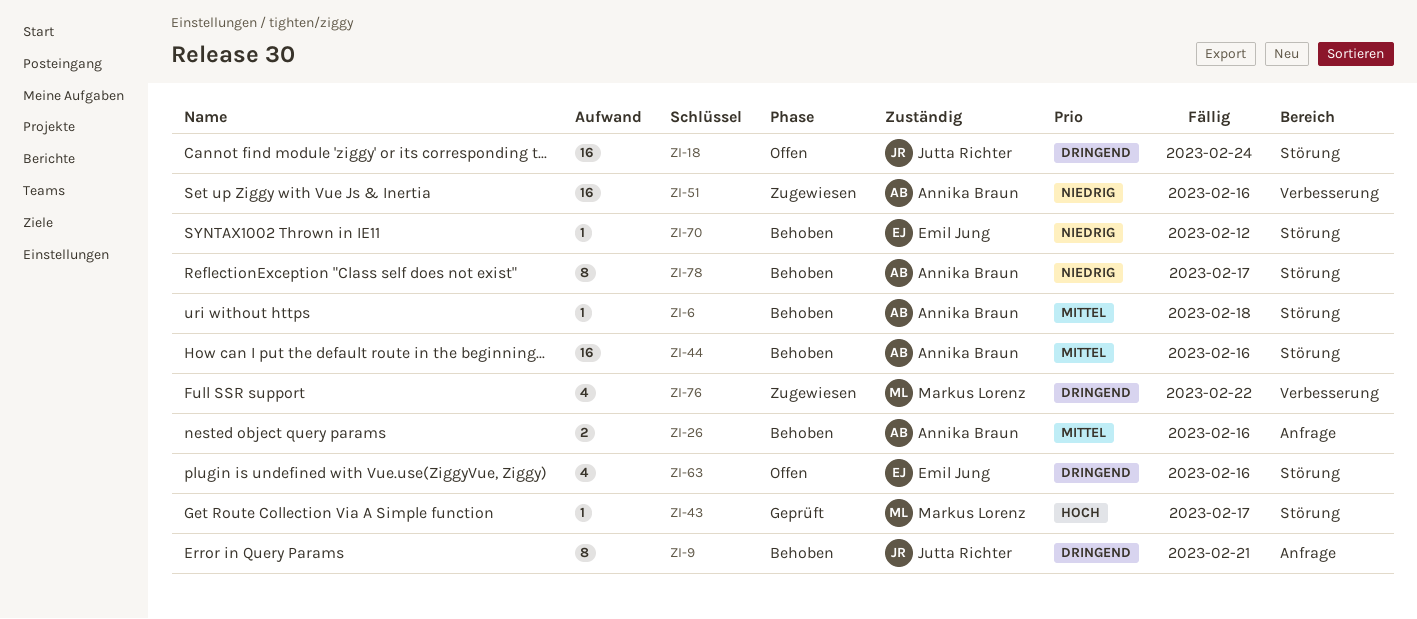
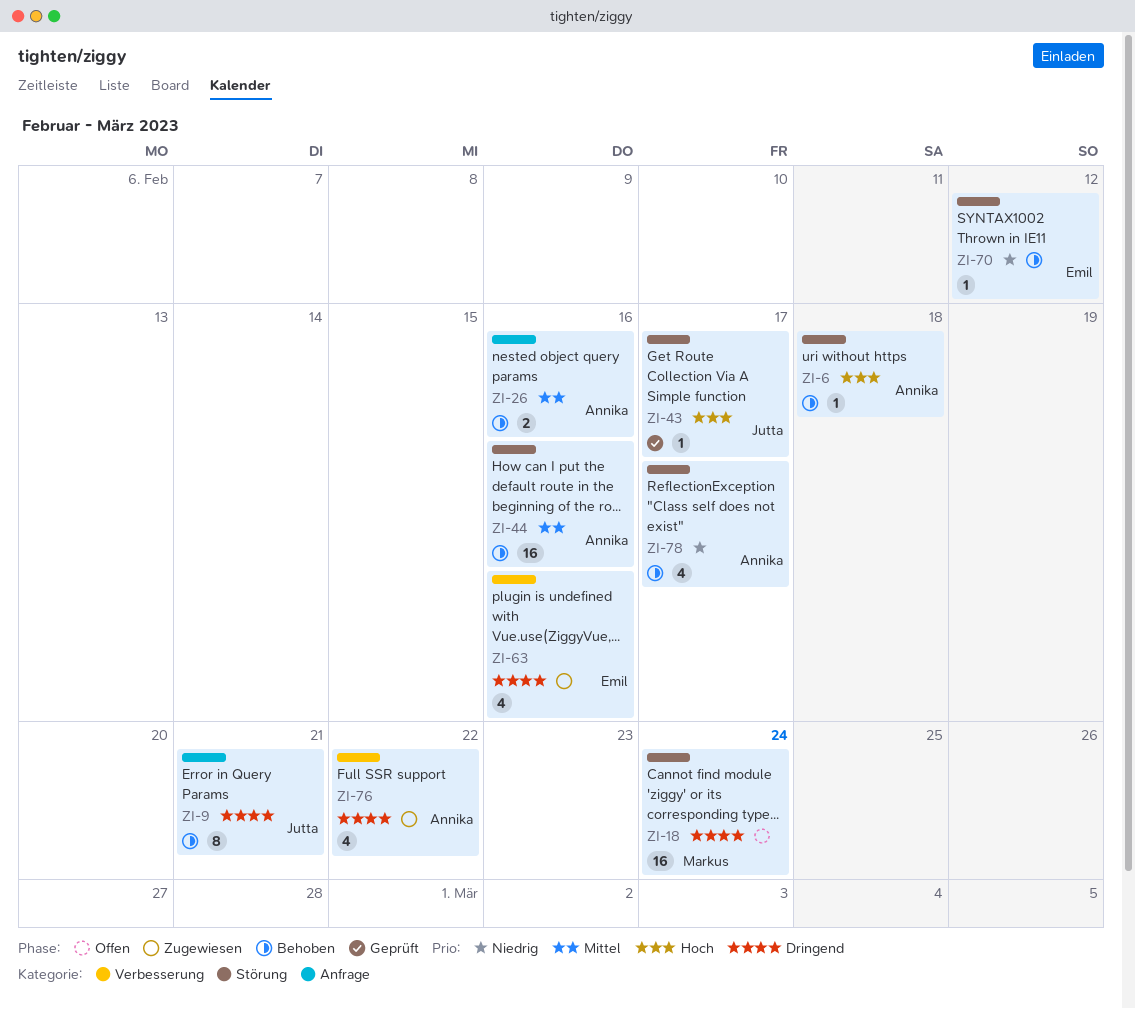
ZI-6, priority: Mittel -> Hoch
ZI-18, owner: Jutta Richter -> Markus Lorenz
ZI-43, owner: Markus Lorenz -> Jutta Richter
ZI-51: present -> none
ZI-63, status: Offen -> Zugewiesen
ZI-63, label: Störung -> Verbesserung
ZI-76, owner: Markus Lorenz -> Annika Braun
ZI-78, estimate: 8 -> 4

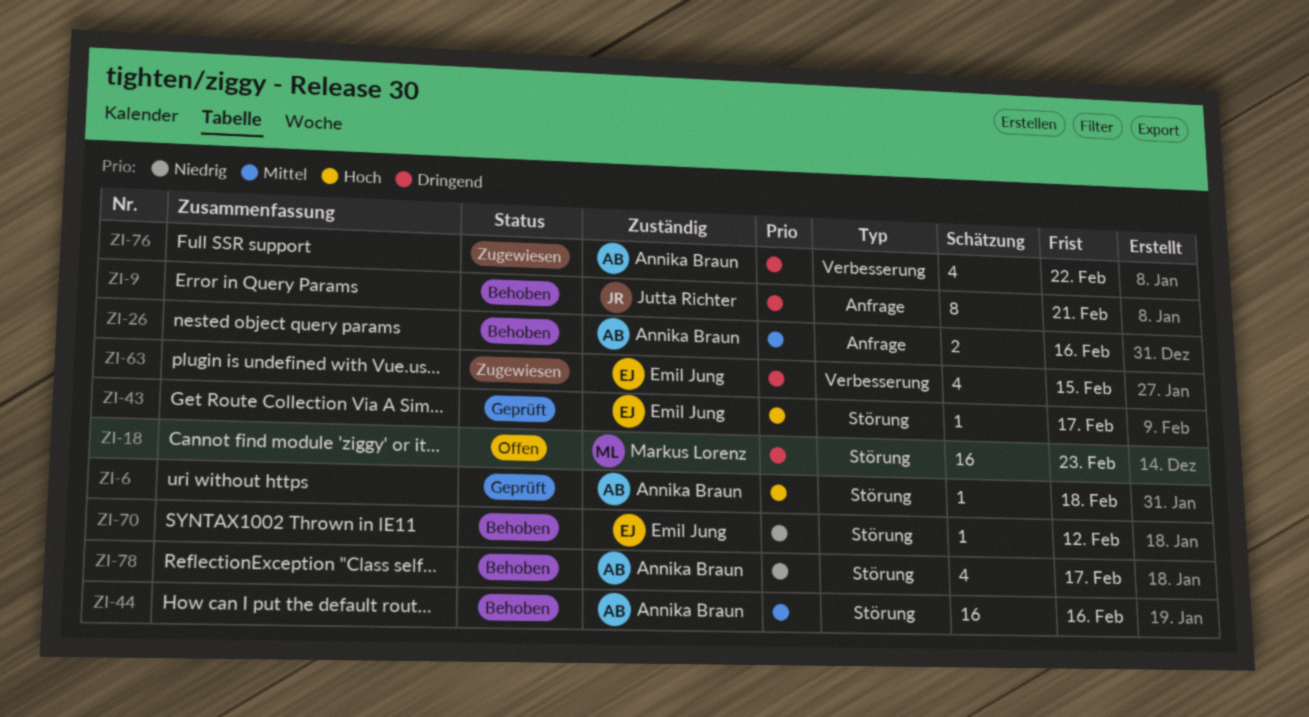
ZI-6, status: Behoben -> Geprüft
ZI-18, due: Feb 24 -> Feb 23
ZI-43, owner: Jutta Richter -> Emil Jung
ZI-63, due: Feb 16 -> Feb 15

